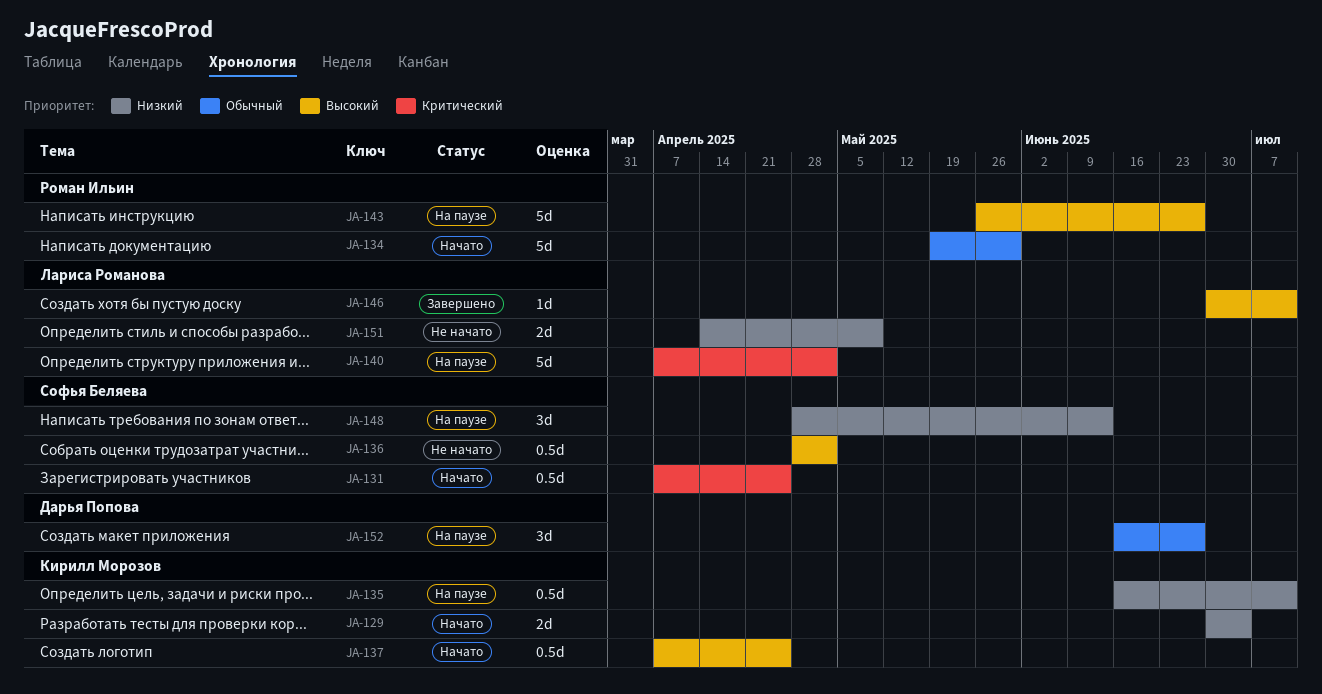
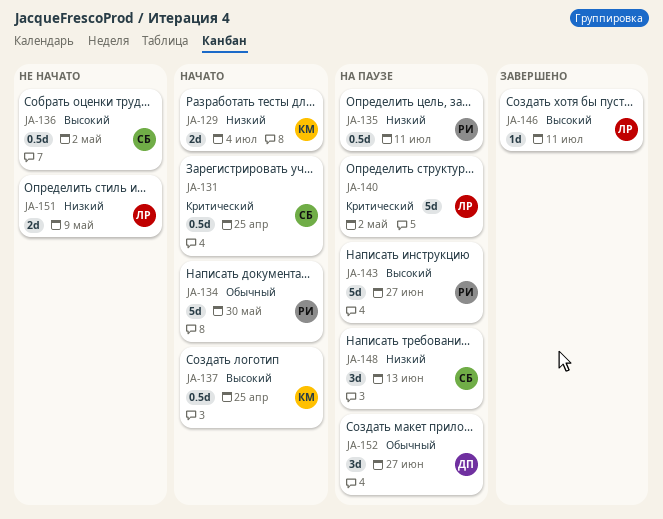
JA-135, owner: Кирилл Морозов -> Роман Ильин

